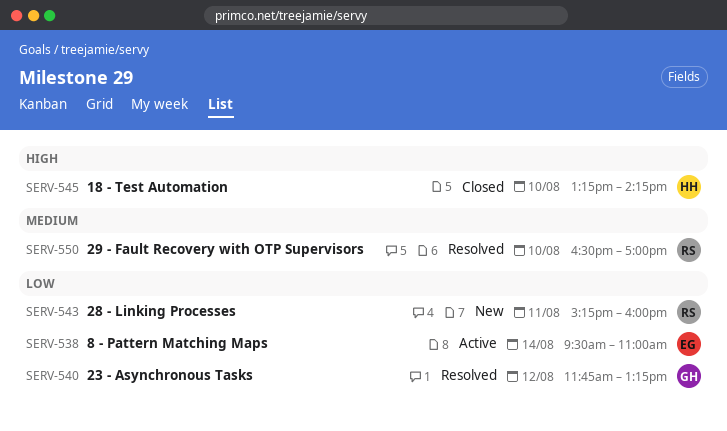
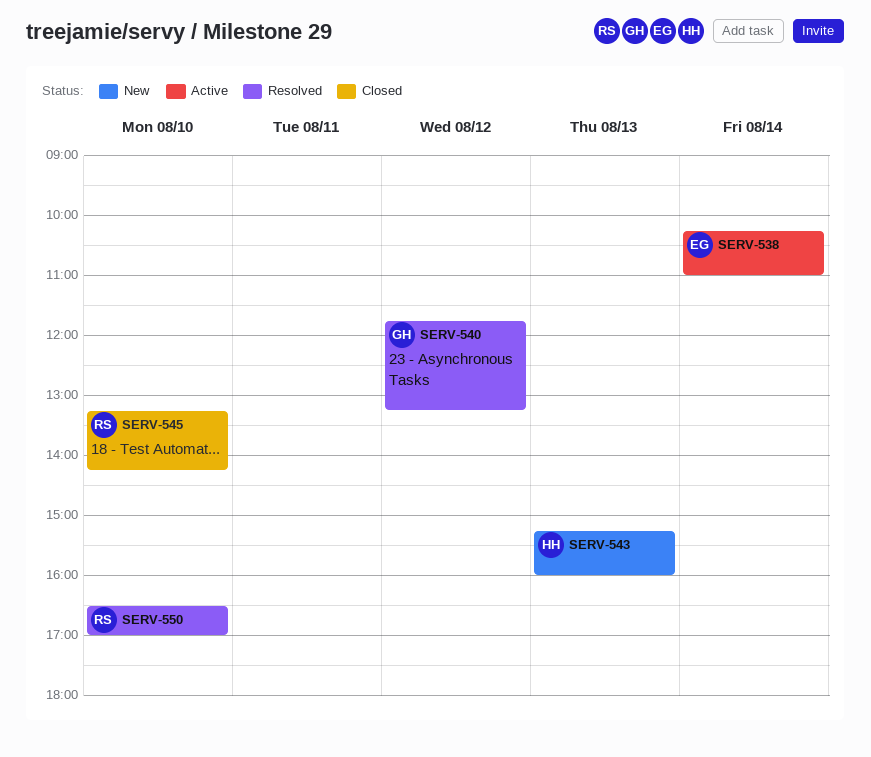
SERV-538, begins: 09:30 -> 10:15
SERV-543, owner: RS -> HH
SERV-543, day: Aug 11 -> Aug 13
SERV-545, owner: HH -> RS

